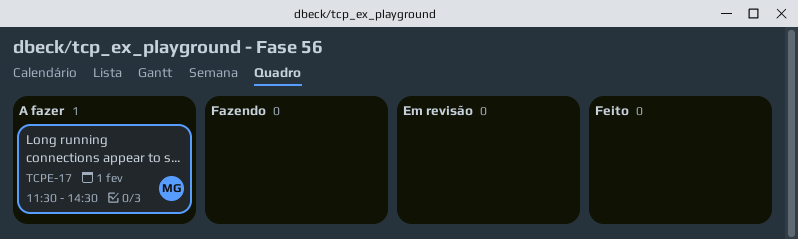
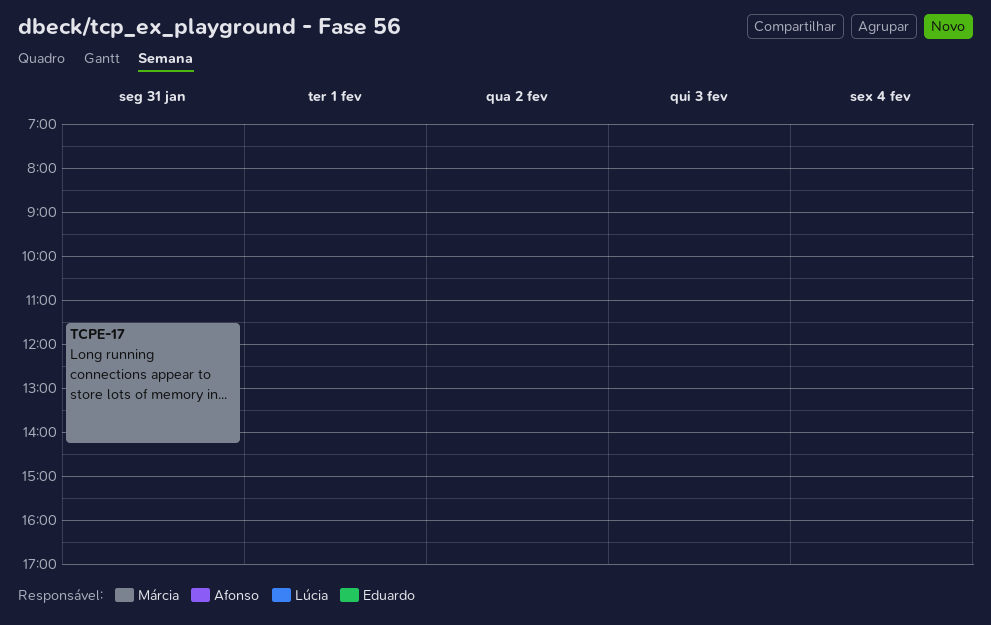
TCPE-17, day: Feb 1 -> Jan 31
TCPE-17, ends: 14:30 -> 14:15

